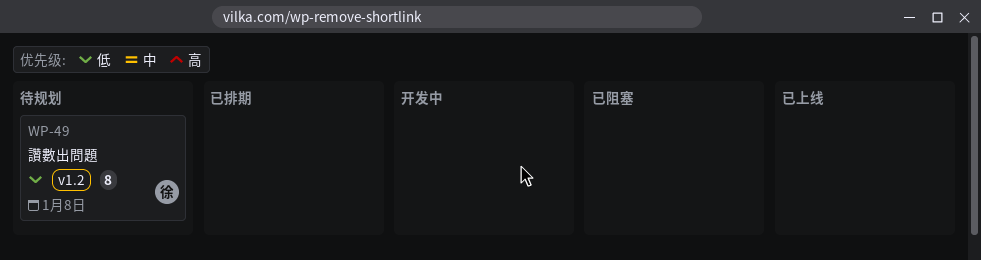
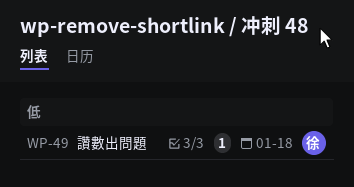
WP-49, estimate: 8 -> 1
WP-49, due: Jan 8 -> Jan 18

